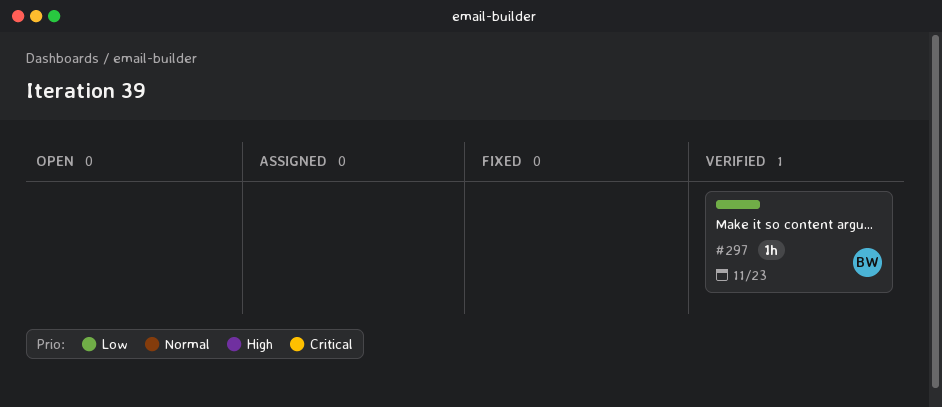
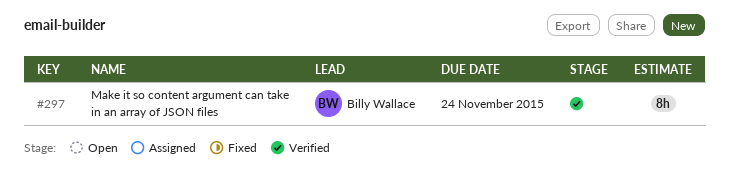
#297, estimate: 1h -> 8h
#297, due: Nov 23 -> Nov 24

